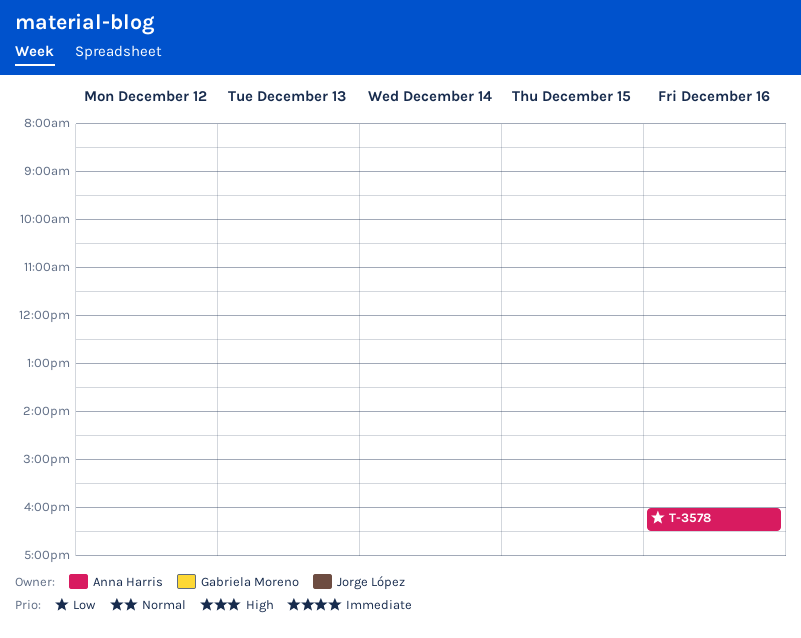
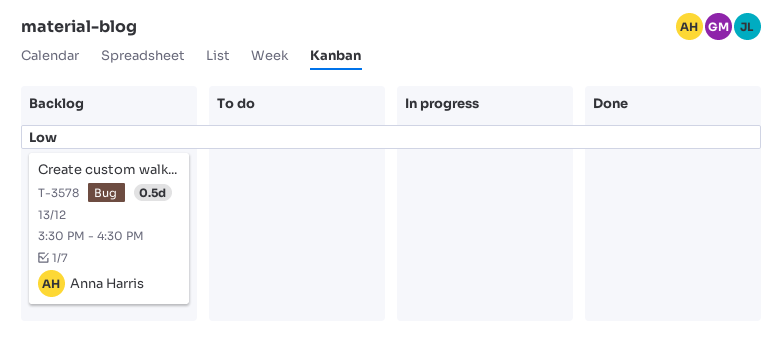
T-3578, day: Dec 16 -> Dec 13
T-3578, begins: 16:00 -> 15:30

